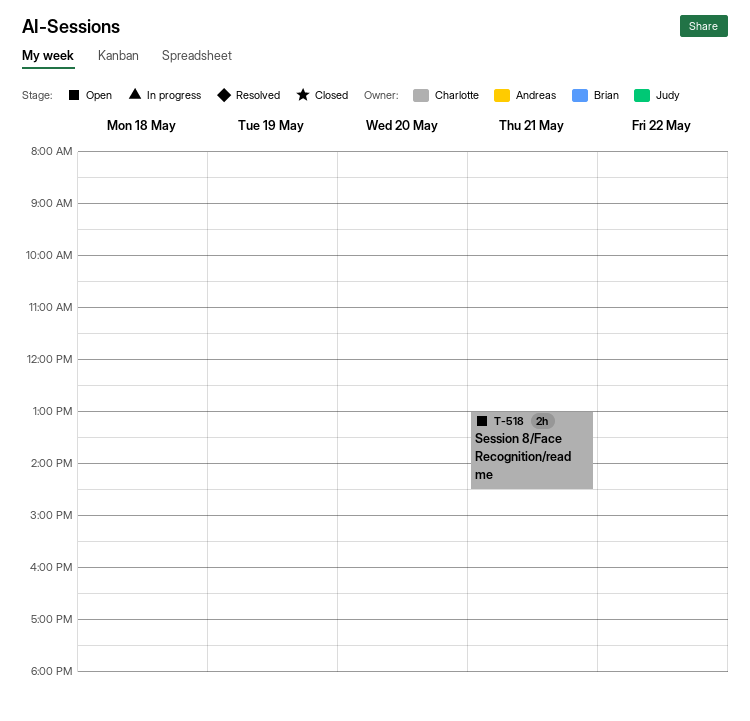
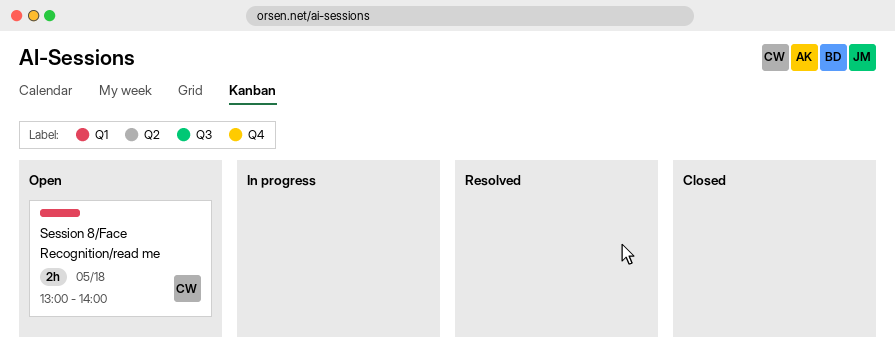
Session 8/Face Recognition/read me, day: May 21 -> May 18
Session 8/Face Recognition/read me, ends: 14:30 -> 14:00

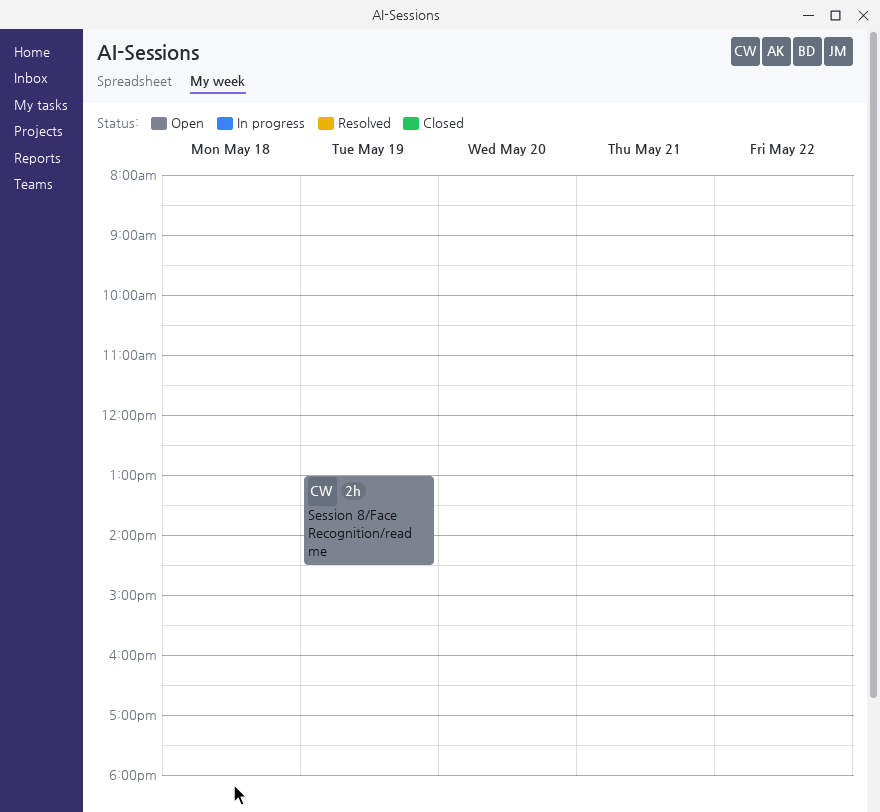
Session 8/Face Recognition/read me, day: May 18 -> May 19
Session 8/Face Recognition/read me, ends: 14:00 -> 14:30

